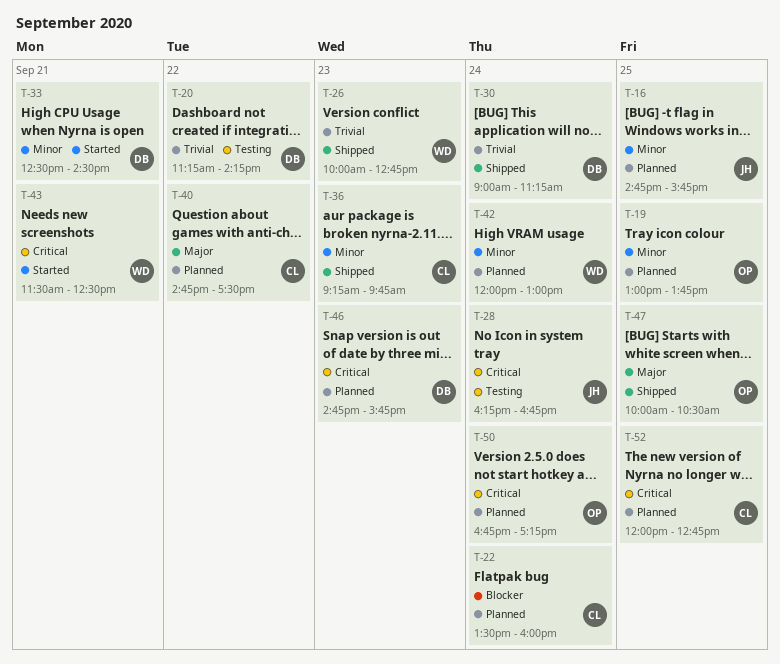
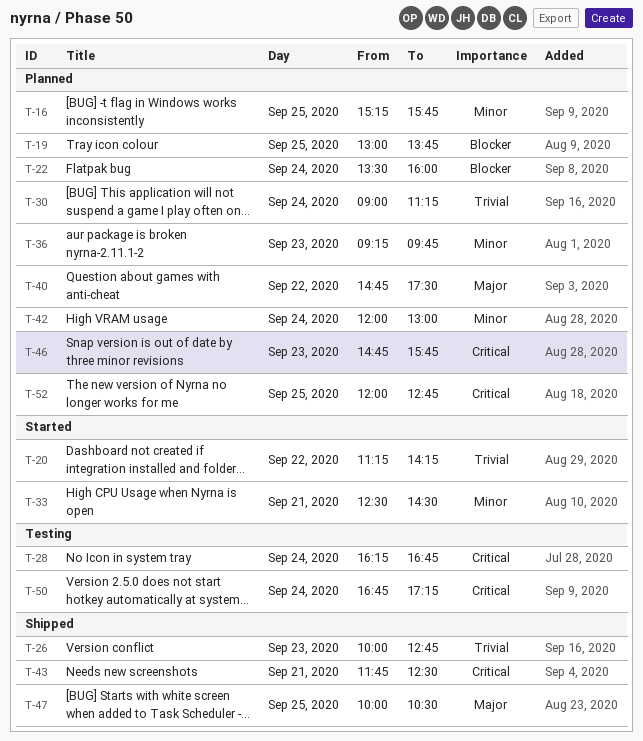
T-16, begins: 14:45 -> 15:15
T-19, priority: Minor -> Blocker
T-20, status: Testing -> Started
T-30, status: Shipped -> Planned
T-36, status: Shipped -> Planned
T-43, status: Started -> Shipped
T-43, begins: 11:30 -> 11:45
T-50, status: Planned -> Testing

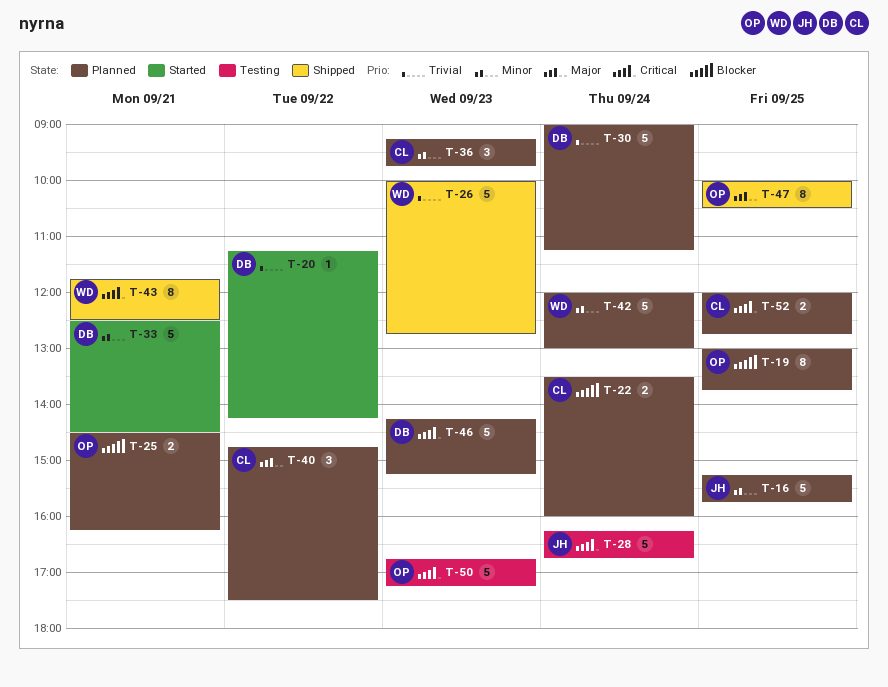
T-25: none -> present
T-46, begins: 14:45 -> 14:15
T-46, ends: 15:45 -> 15:15
T-50, day: Sep 24 -> Sep 23

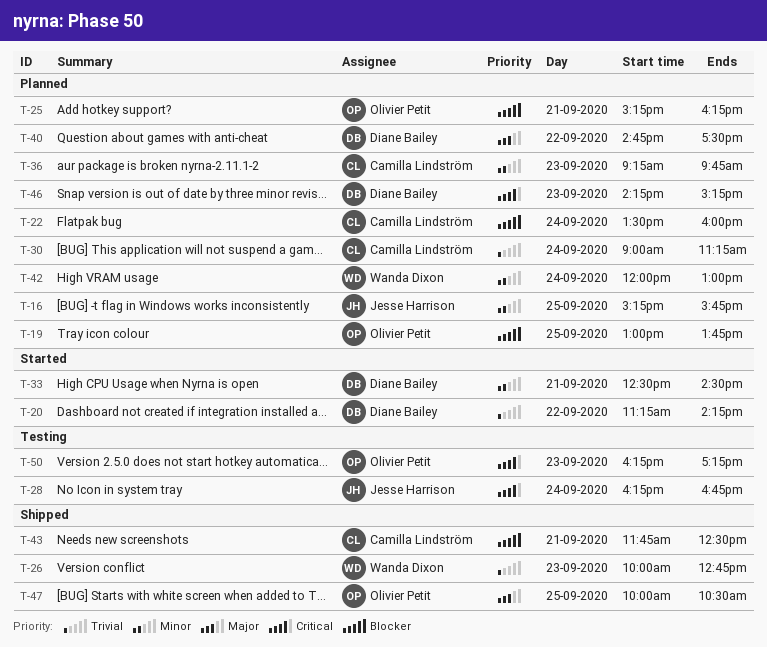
T-25, begins: 14:30 -> 15:15
T-30, owner: Diane Bailey -> Camilla Lindström
T-40, owner: Camilla Lindström -> Diane Bailey
T-43, owner: Wanda Dixon -> Camilla Lindström
T-43, priority: Critical -> Blocker
T-50, begins: 16:45 -> 16:15
T-52: present -> none

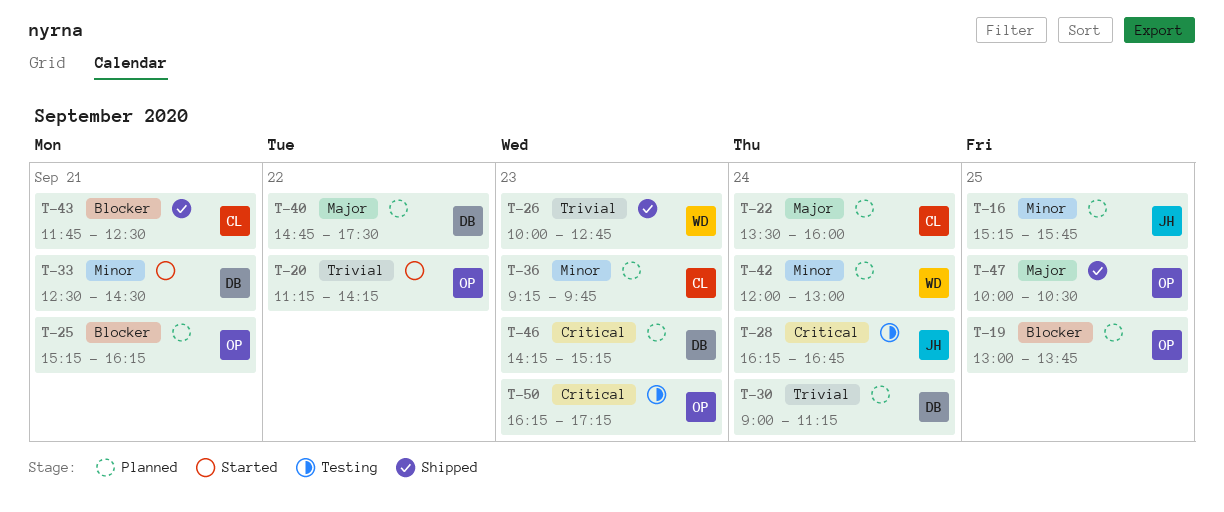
T-20, owner: Diane Bailey -> Olivier Petit
T-22, priority: Blocker -> Major
T-30, owner: Camilla Lindström -> Diane Bailey

